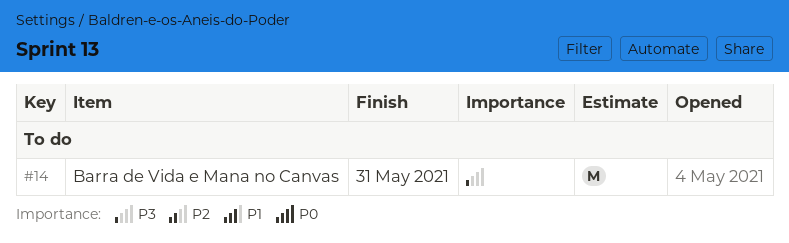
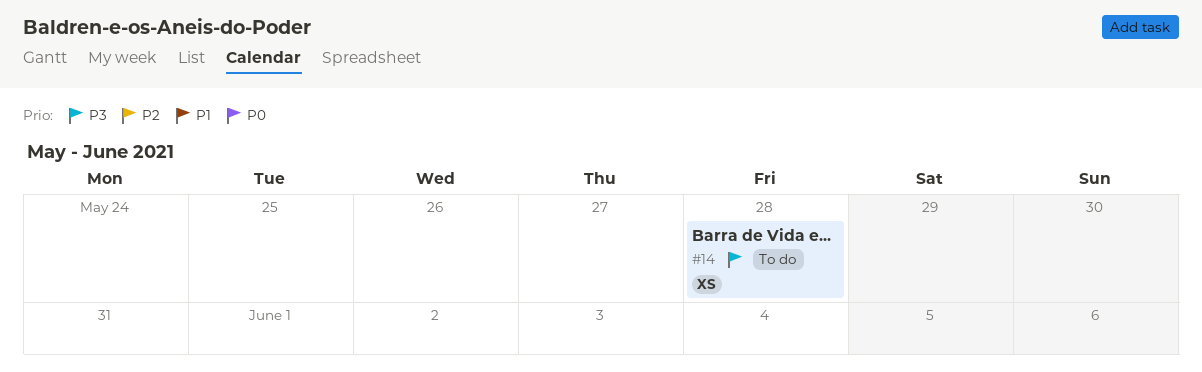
#14, estimate: M -> XS
#14, due: May 31 -> May 28

